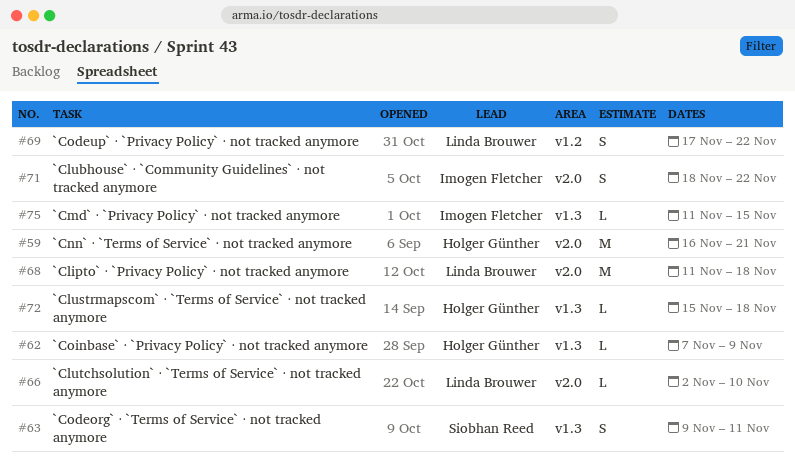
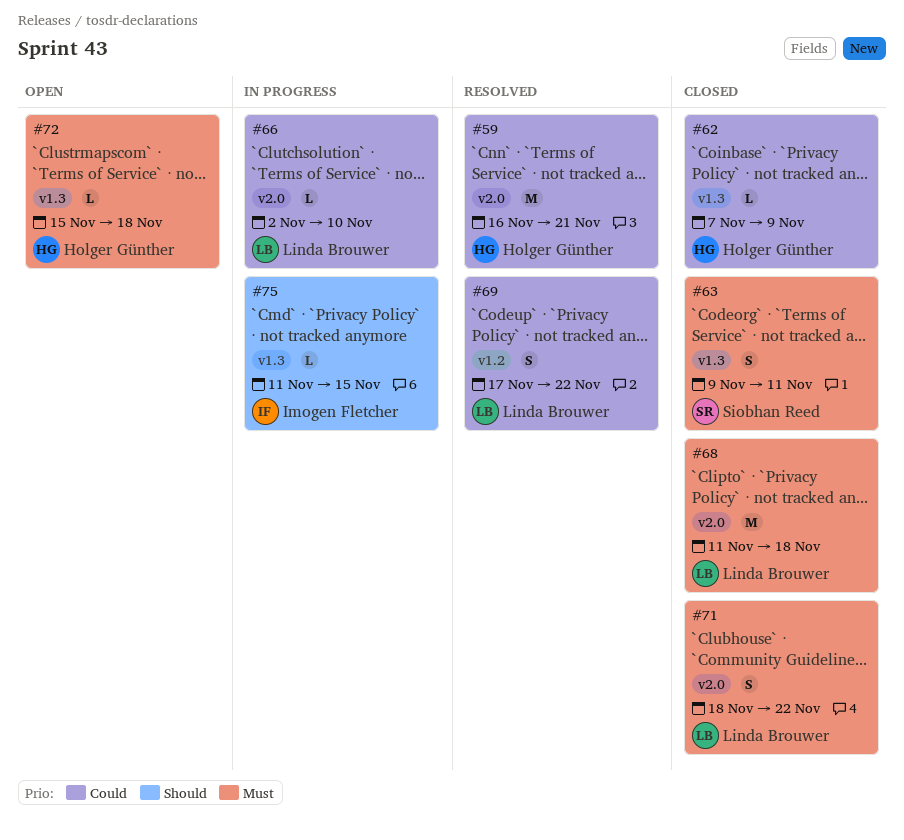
#71, owner: Imogen Fletcher -> Linda Brouwer

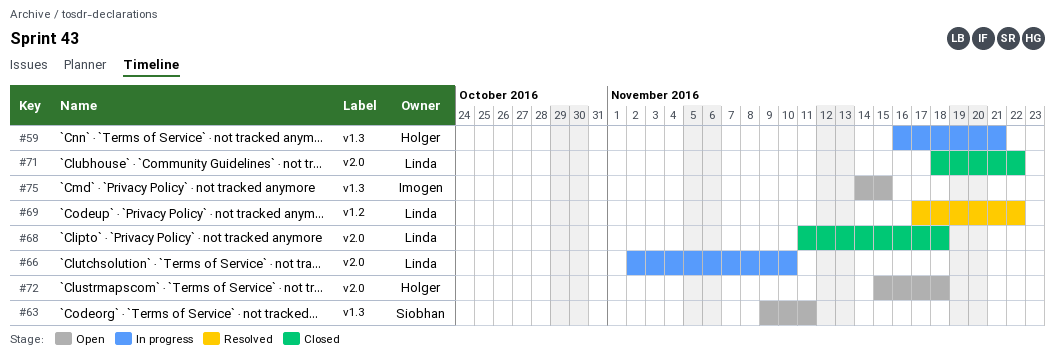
#59, status: Resolved -> In progress
#59, label: v2.0 -> v1.3
#62: present -> none
#63, status: Closed -> Open
#72, label: v1.3 -> v2.0
#75, status: In progress -> Open
#75, start: Nov 11 -> Nov 14

